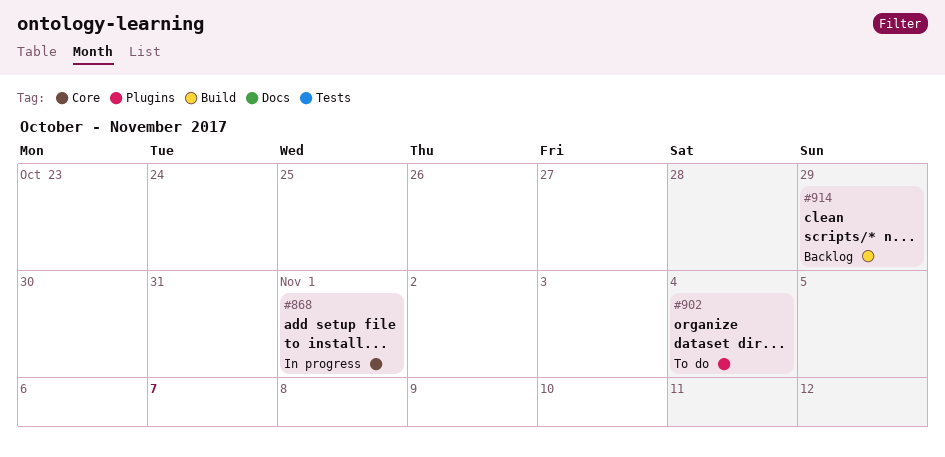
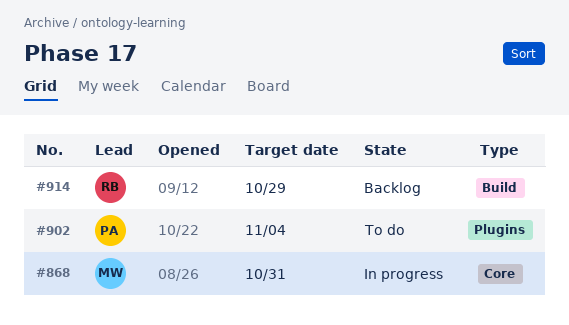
#868, due: Nov 1 -> Oct 31

